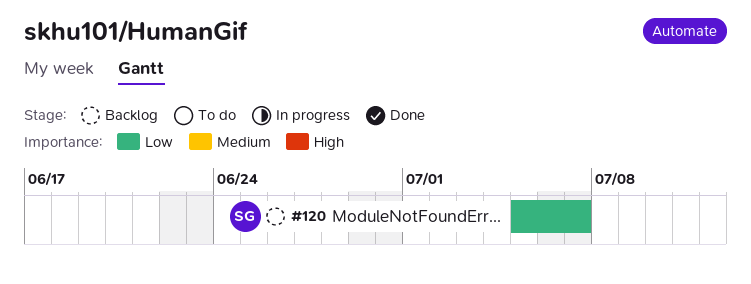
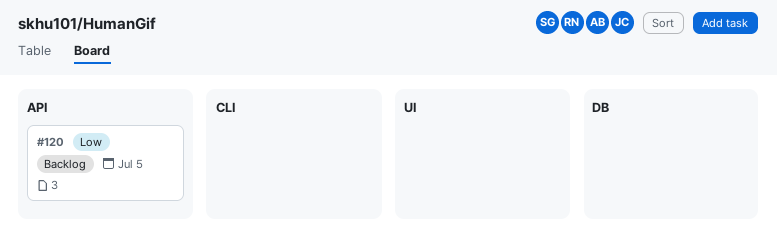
#120, due: Jul 7 -> Jul 5

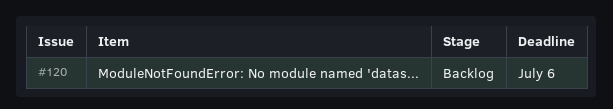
#120, due: Jul 5 -> Jul 6

